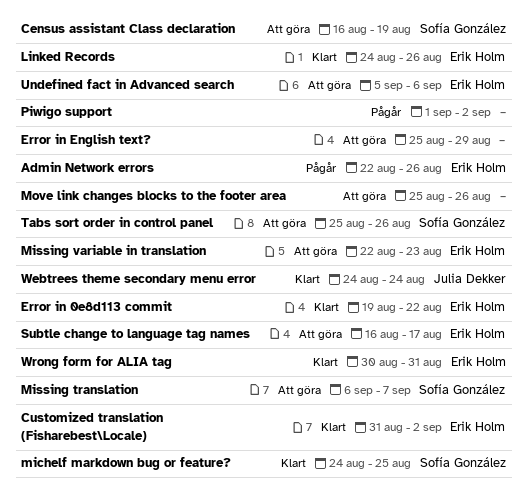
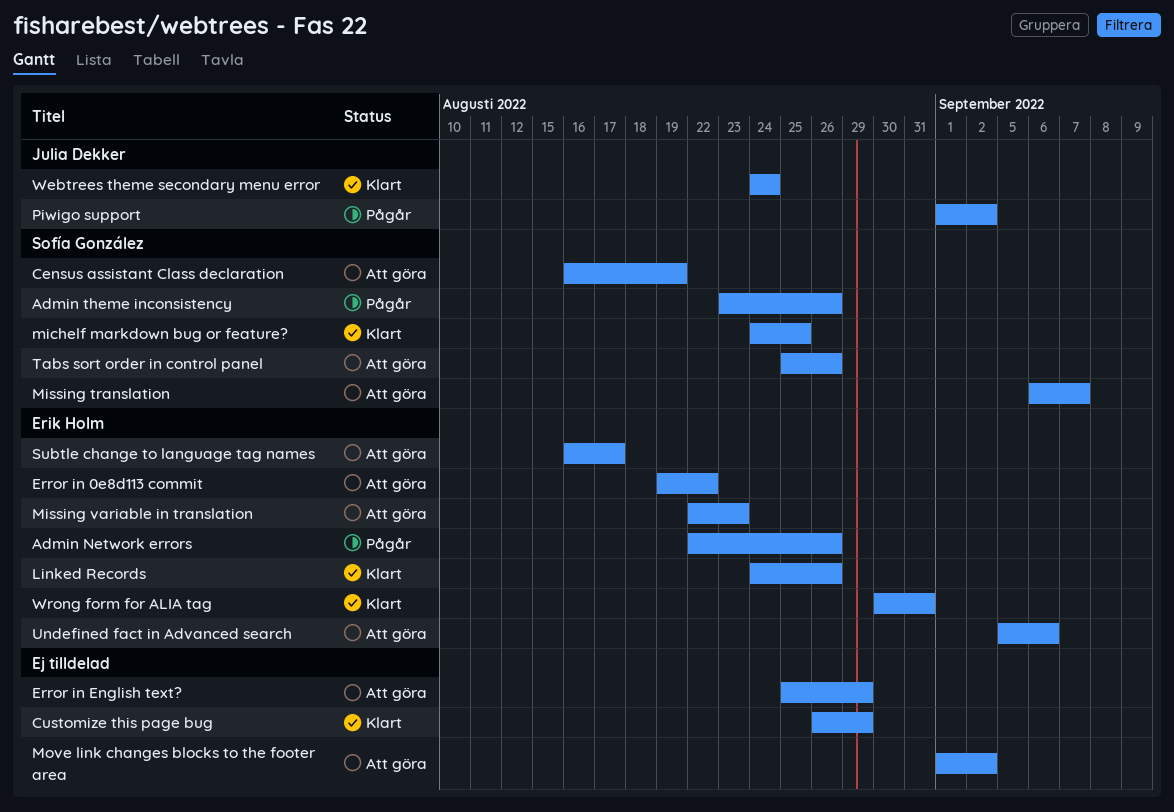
Admin theme inconsistency: none -> present
Customize this page bug: none -> present
Customized translation (Fisharebest\Locale): present -> none
Error in 0e8d113 commit, status: Klart -> Att göra
Move link changes blocks to the footer area, start: Aug 25 -> Sep 1
Move link changes blocks to the footer area, due: Aug 26 -> Sep 2
Piwigo support, owner: none -> Julia Dekker

